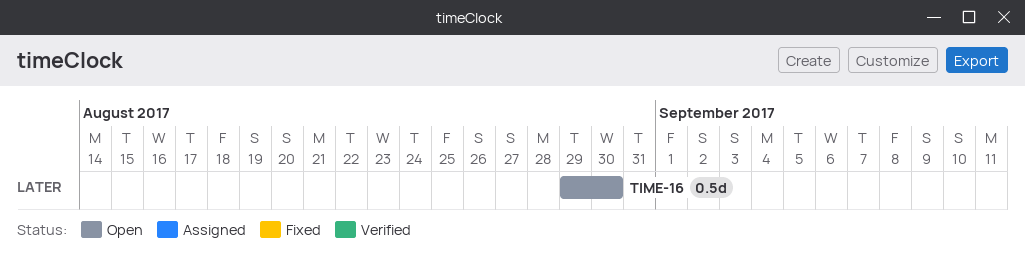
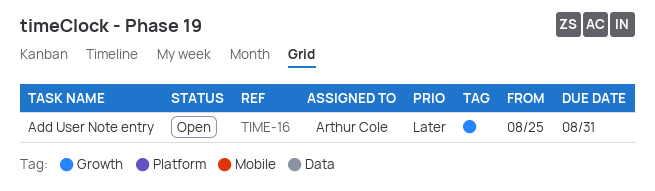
TIME-16, start: Aug 29 -> Aug 25
TIME-16, due: Aug 30 -> Aug 31

